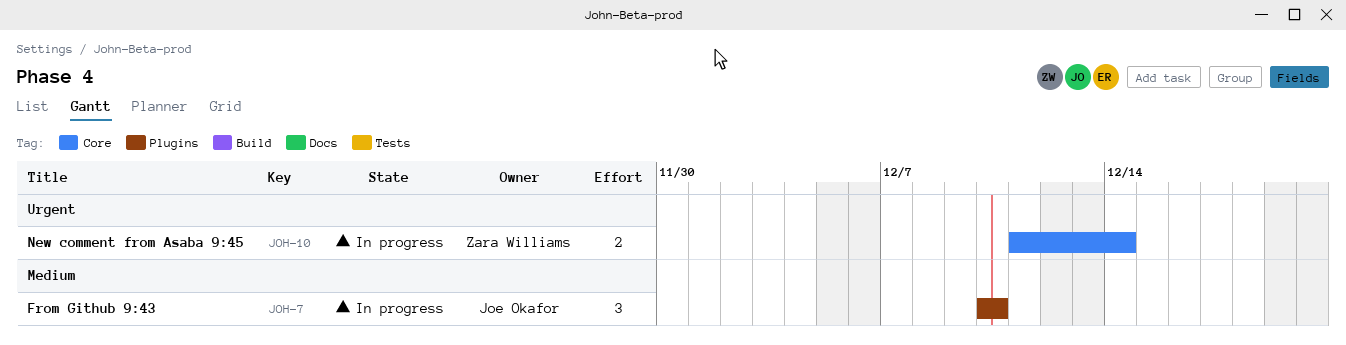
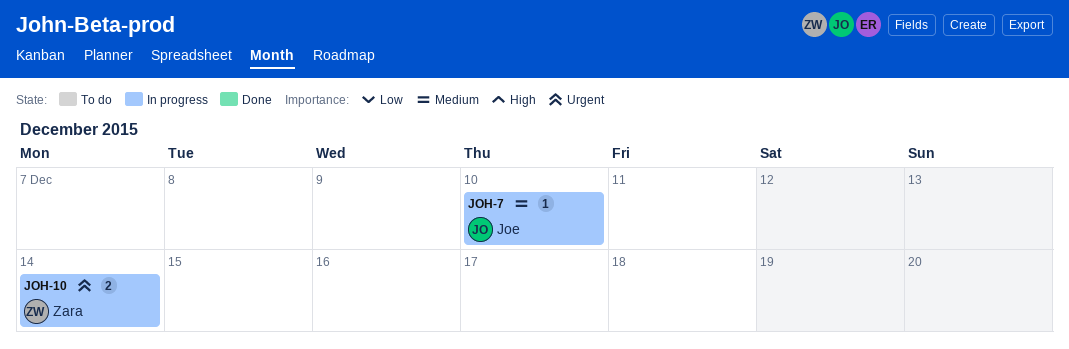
JOH-7, estimate: 3 -> 1

